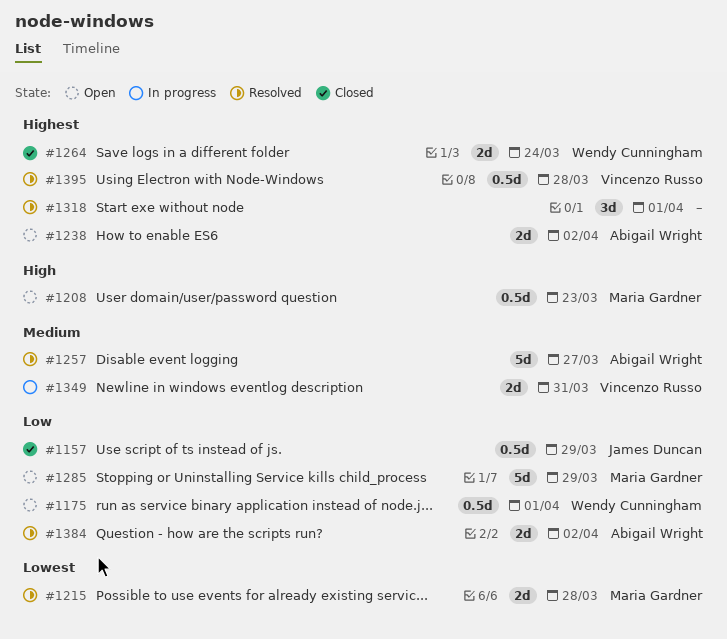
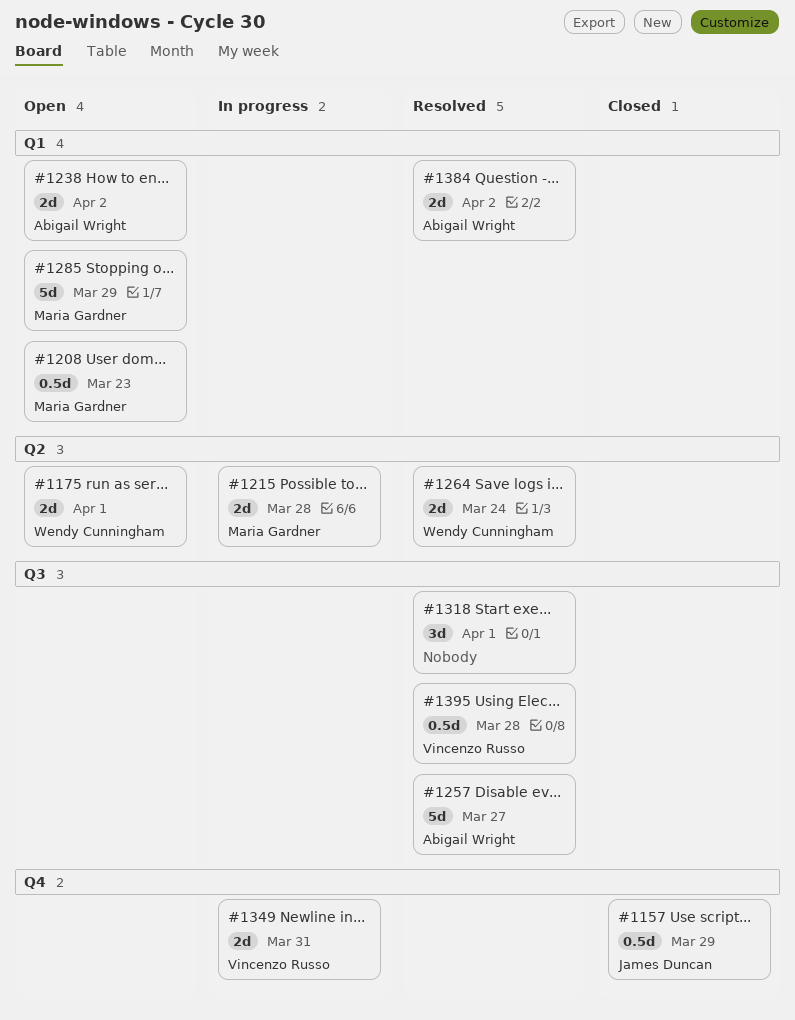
#1175, estimate: 0.5d -> 2d
#1215, status: Resolved -> In progress
#1264, status: Closed -> Resolved

